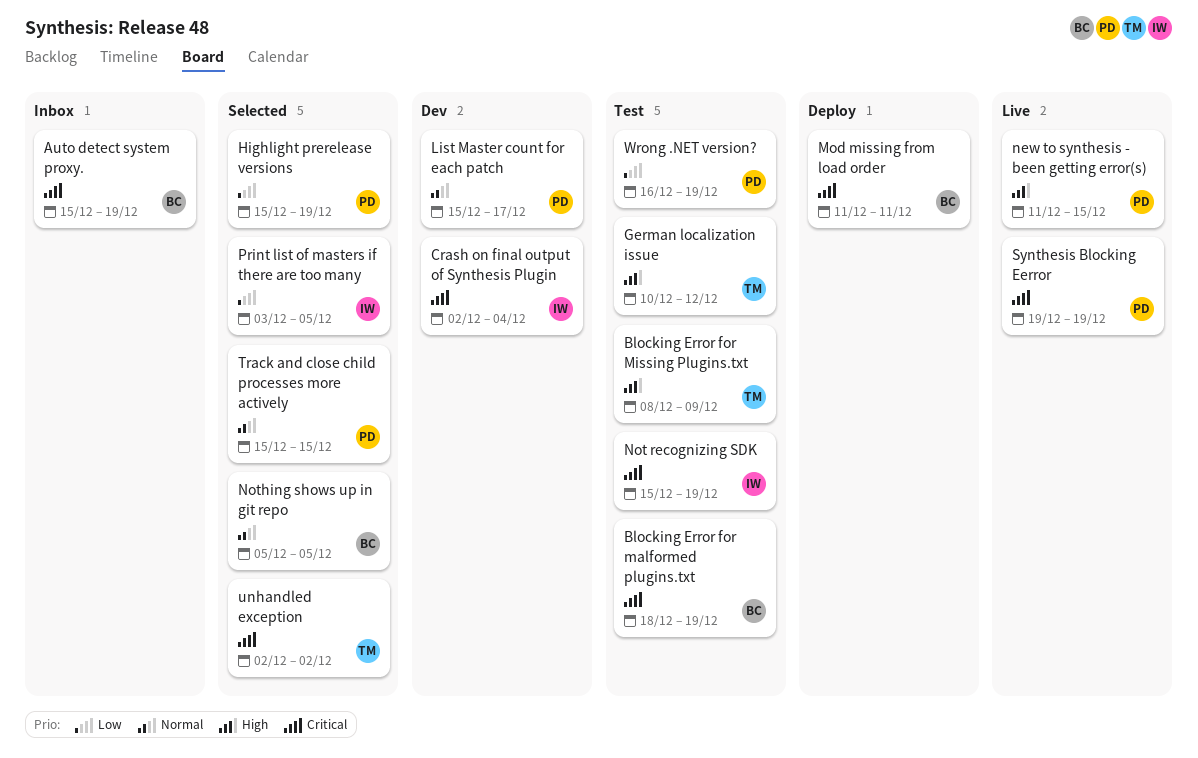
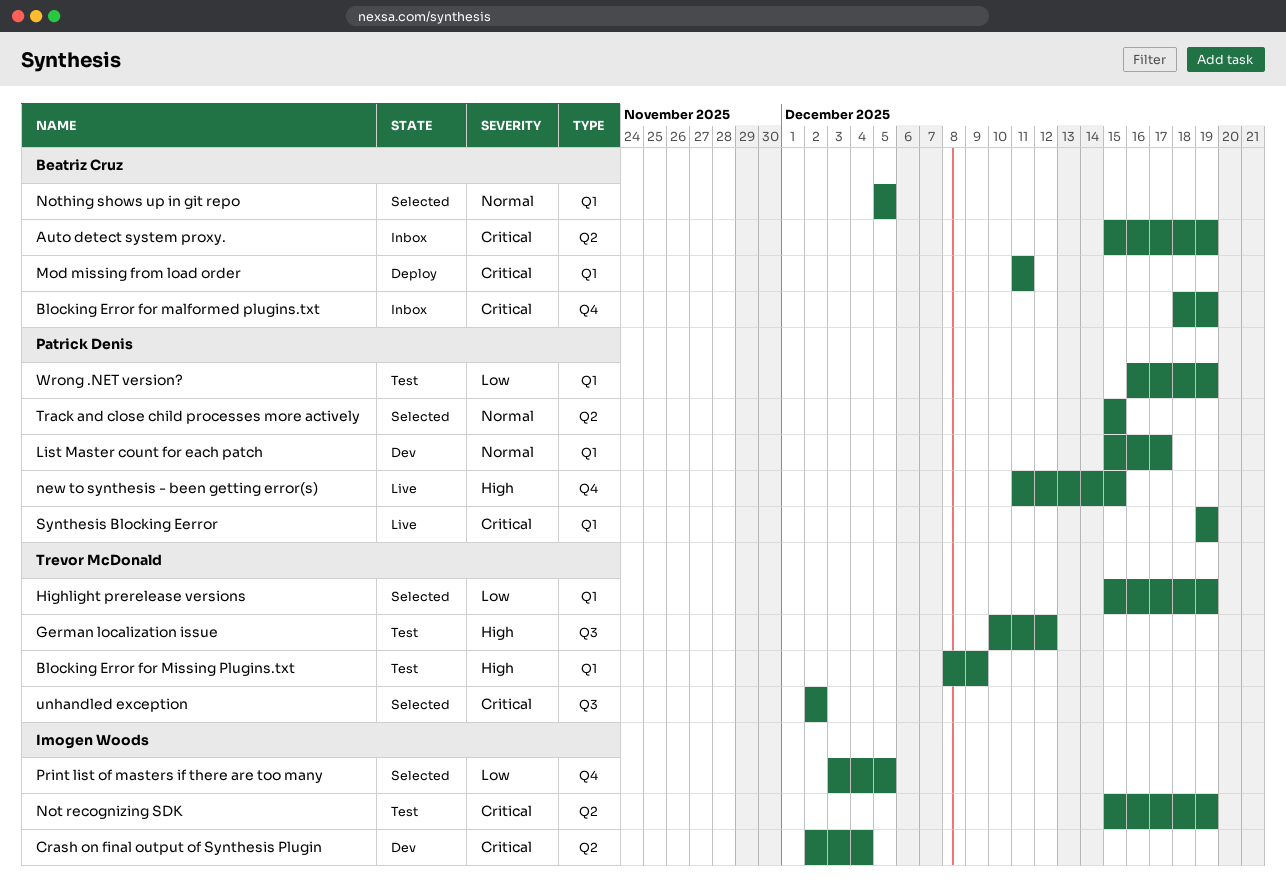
Blocking Error for malformed plugins.txt, status: Test -> Inbox
Highlight prerelease versions, owner: Patrick Denis -> Trevor McDonald

